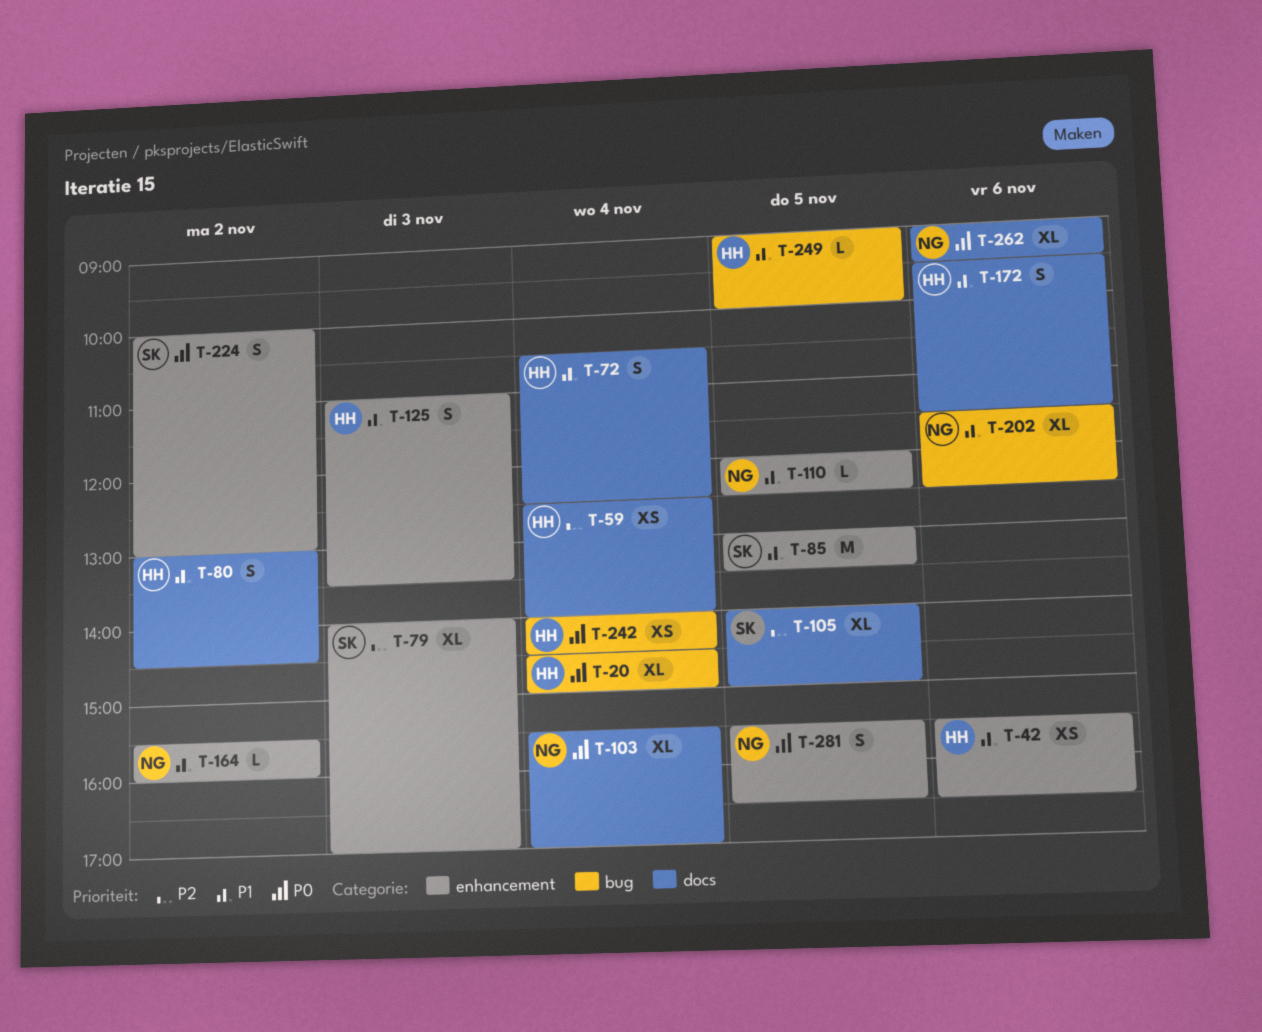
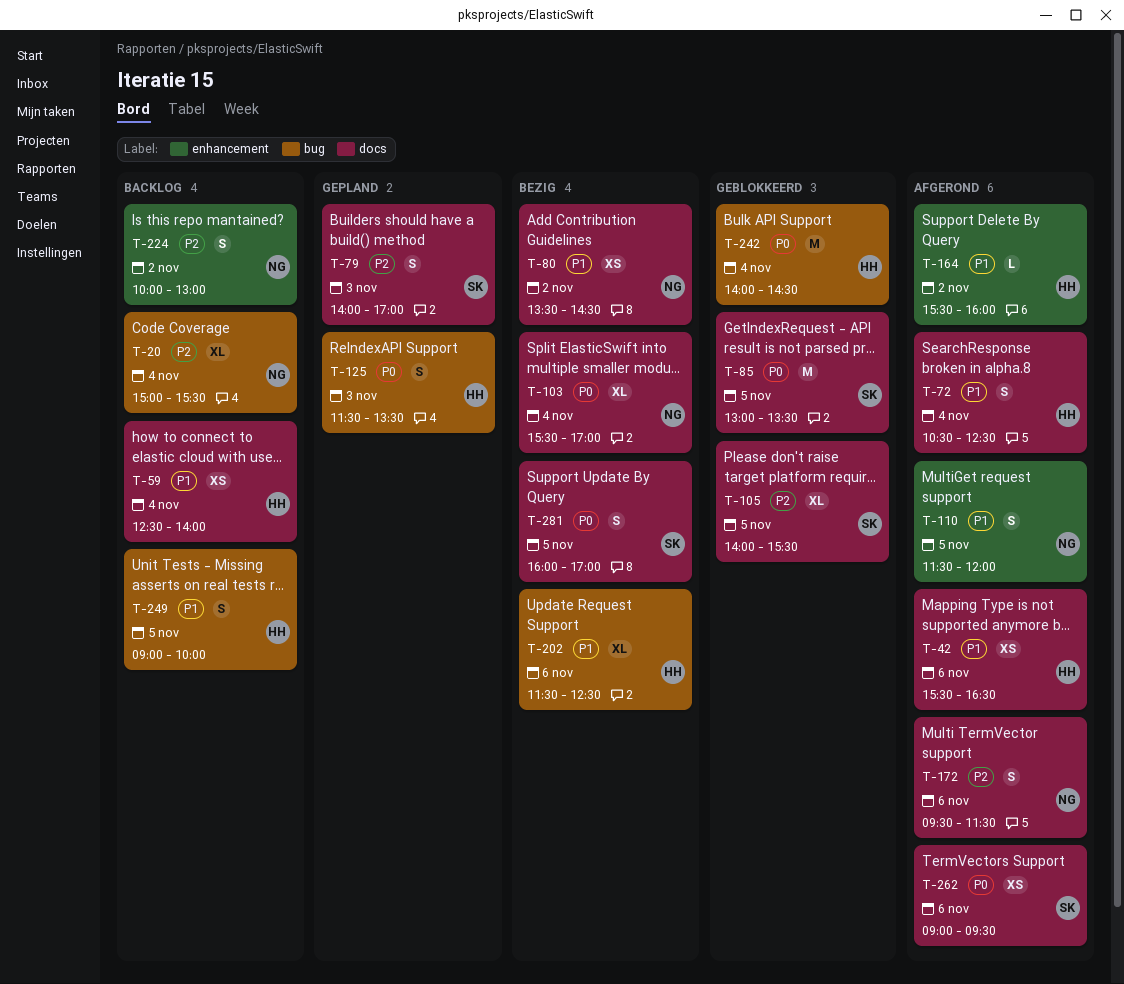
T-20, owner: HH -> NG
T-20, priority: P0 -> P2
T-20, begins: 14:30 -> 15:00
T-20, ends: 15:00 -> 15:30
T-42, label: enhancement -> docs
T-59, priority: P2 -> P1
T-79, label: enhancement -> docs
T-79, estimate: XL -> S
T-80, owner: HH -> NG
T-80, estimate: S -> XS
T-80, begins: 13:00 -> 13:30
T-85, priority: P1 -> P0
T-85, label: enhancement -> docs
T-105, ends: 15:00 -> 15:30
T-110, estimate: L -> S
T-110, begins: 12:00 -> 11:30
T-110, ends: 12:30 -> 12:00
T-125, priority: P1 -> P0
T-125, label: enhancement -> bug
T-125, begins: 11:00 -> 11:30
T-164, owner: NG -> HH
T-172, owner: HH -> NG
T-172, priority: P1 -> P2
T-202, owner: NG -> HH
T-224, owner: SK -> NG
T-224, priority: P0 -> P2
T-242, estimate: XS -> M
T-249, estimate: L -> S
T-262, owner: NG -> SK
T-262, estimate: XL -> XS
T-281, owner: NG -> SK
T-281, label: enhancement -> docs
T-281, begins: 15:30 -> 16:00
T-281, ends: 16:30 -> 17:00

